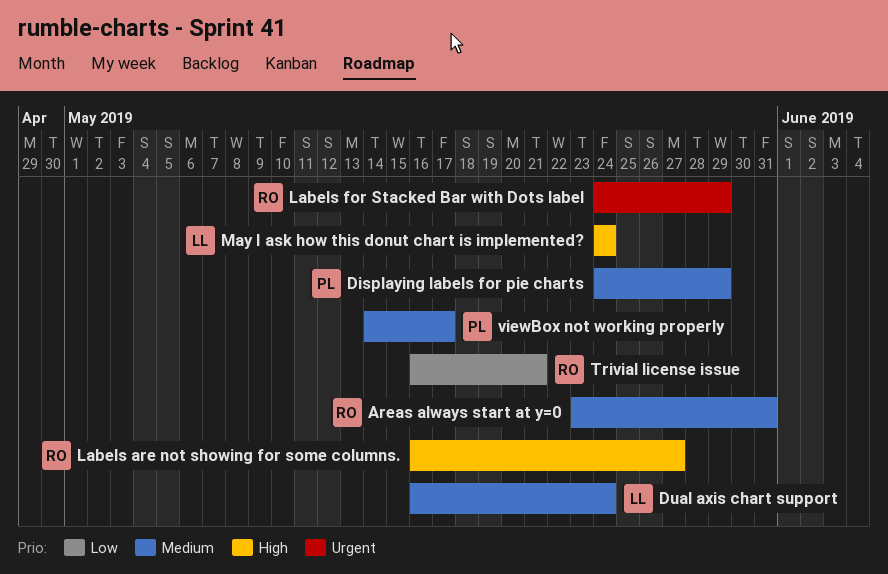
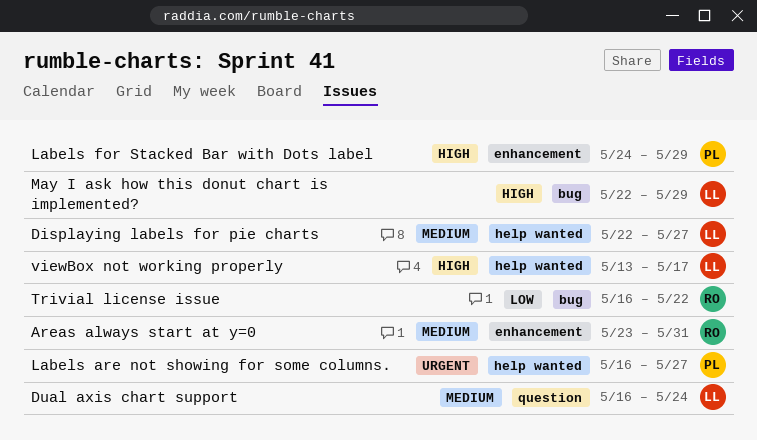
Displaying labels for pie charts, owner: PL -> LL
Displaying labels for pie charts, start: May 24 -> May 22
Displaying labels for pie charts, due: May 29 -> May 27
Labels are not showing for some columns., owner: RO -> PL
Labels are not showing for some columns., priority: High -> Urgent
Labels for Stacked Bar with Dots label, owner: RO -> PL
Labels for Stacked Bar with Dots label, priority: Urgent -> High
May I ask how this donut chart is implemented?, start: May 24 -> May 22
May I ask how this donut chart is implemented?, due: May 24 -> May 29
Trivial license issue, due: May 21 -> May 22
viewBox not working properly, owner: PL -> LL
viewBox not working properly, priority: Medium -> High
viewBox not working properly, start: May 14 -> May 13

